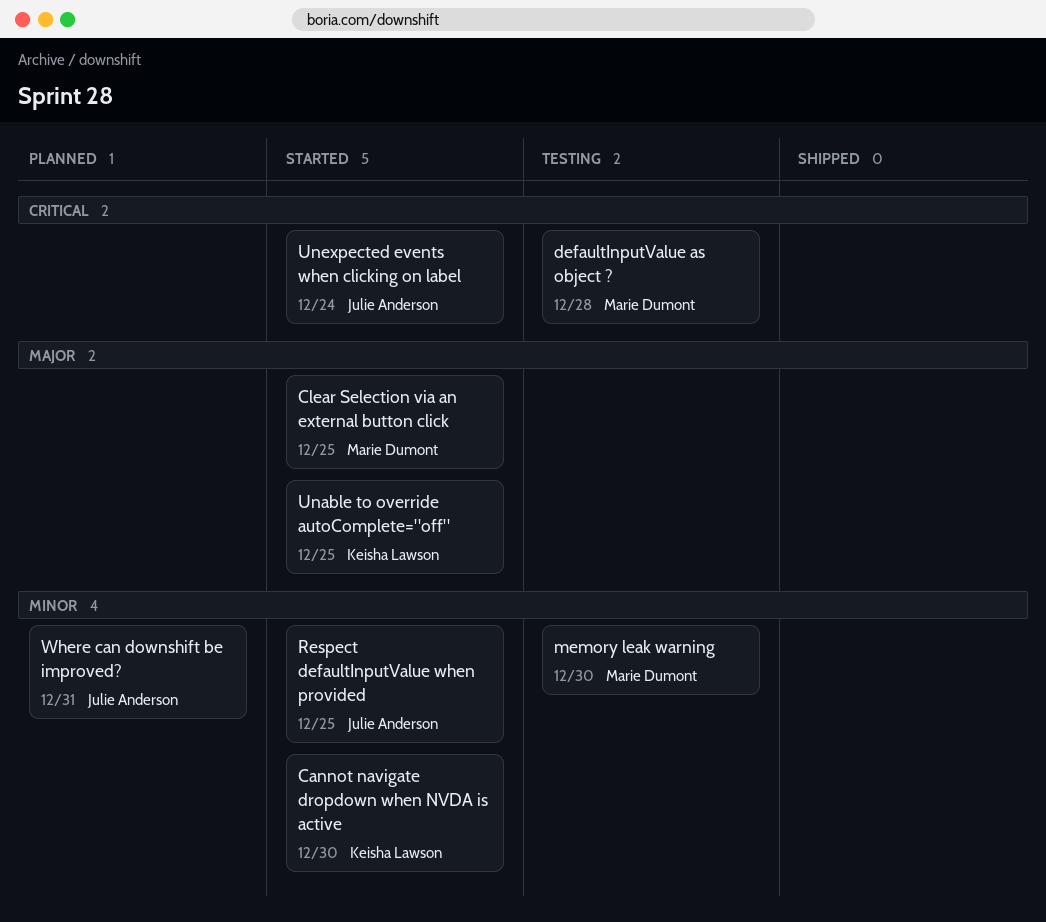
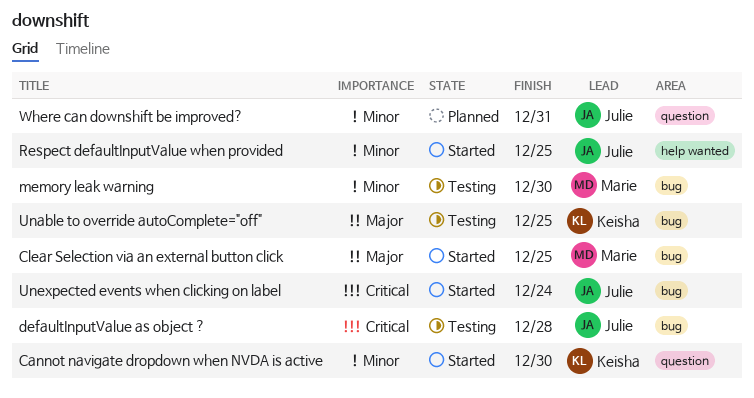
defaultInputValue as object ?, owner: Marie Dumont -> Julie Anderson
Unable to override autoComplete="off", status: Started -> Testing

